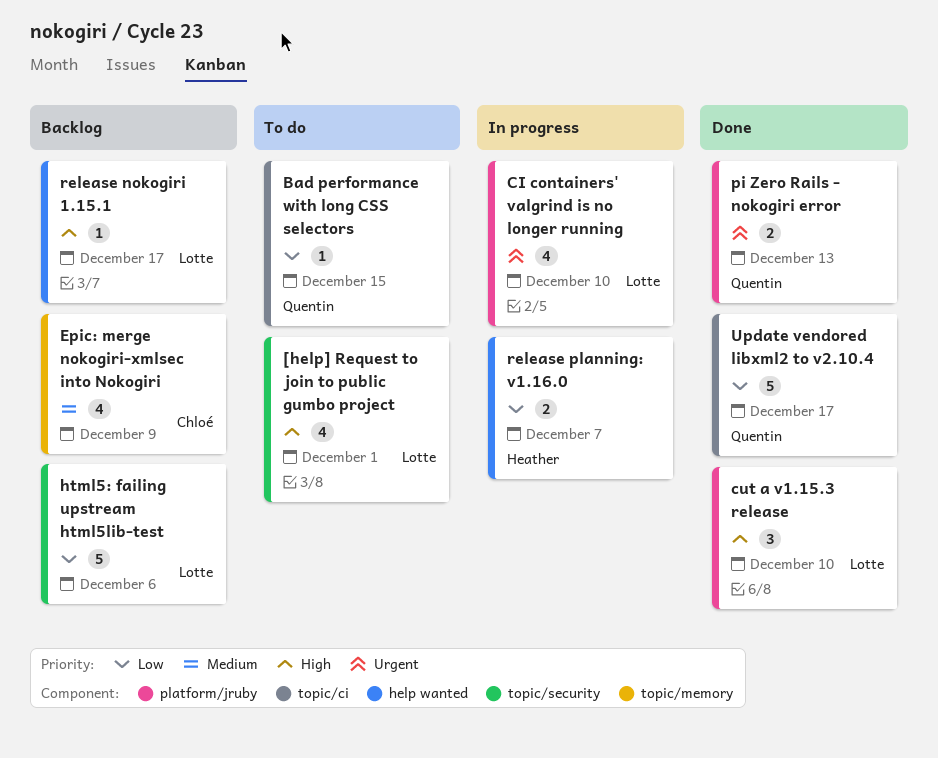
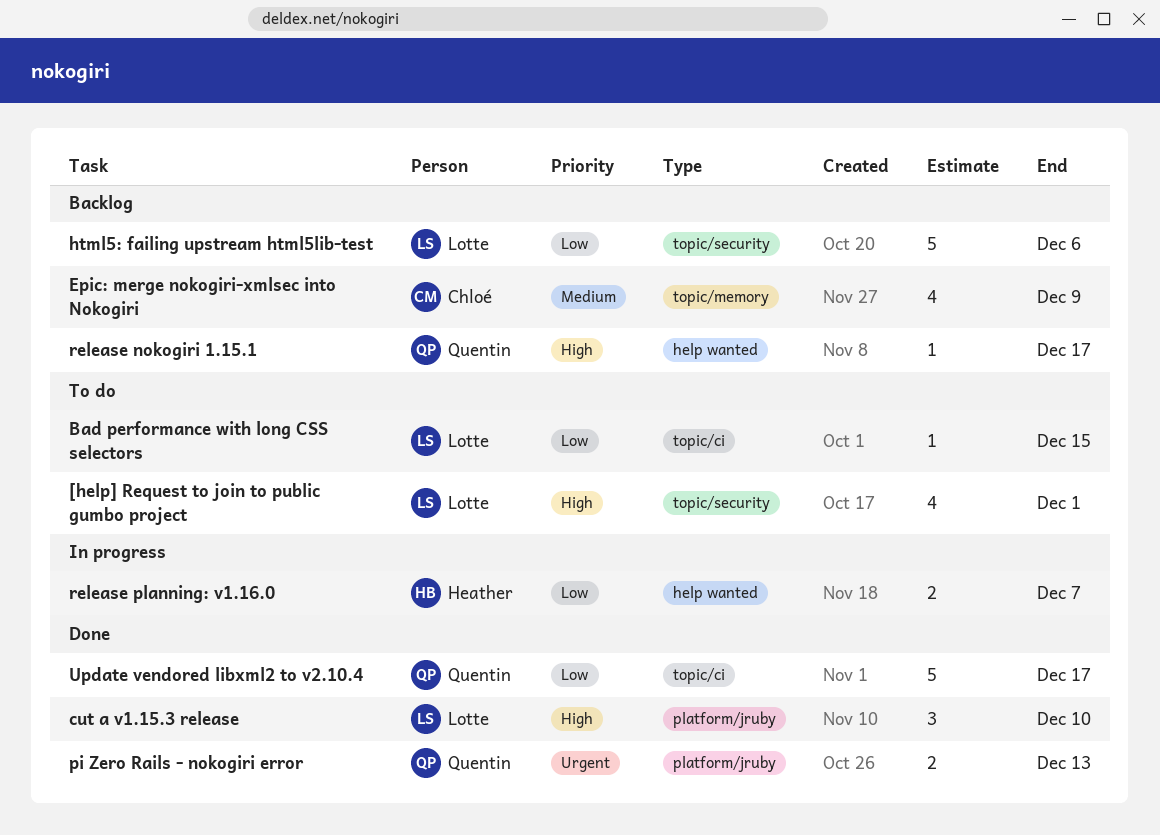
Bad performance with long CSS selectors, owner: Quentin -> Lotte
CI containers' valgrind is no longer running: present -> none
release nokogiri 1.15.1, owner: Lotte -> Quentin

